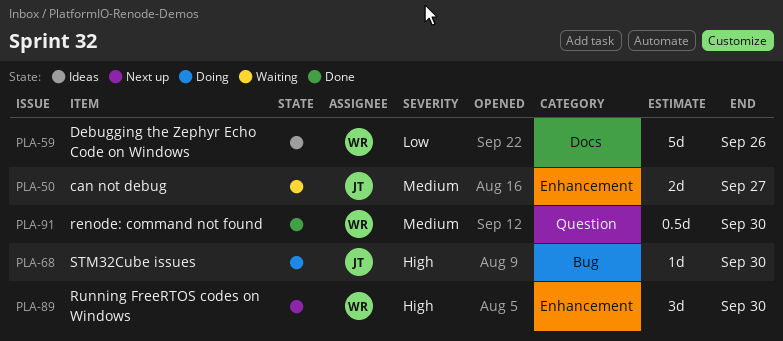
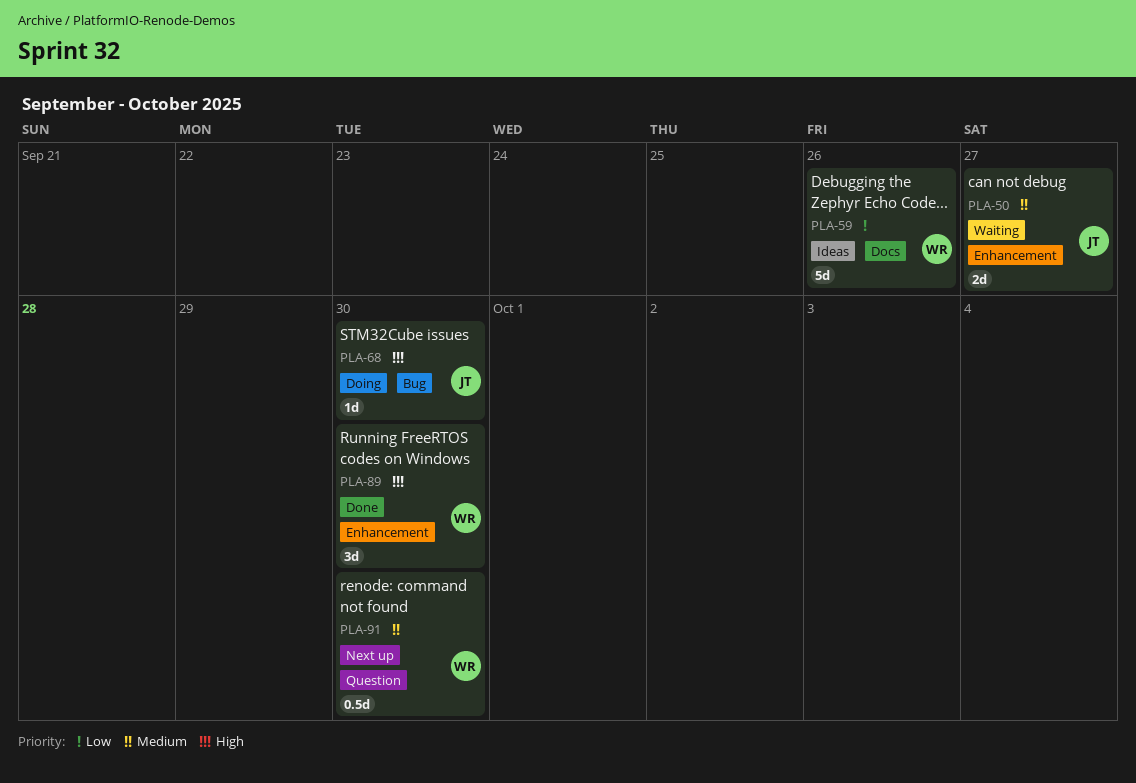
PLA-89, status: Next up -> Done
PLA-91, status: Done -> Next up

